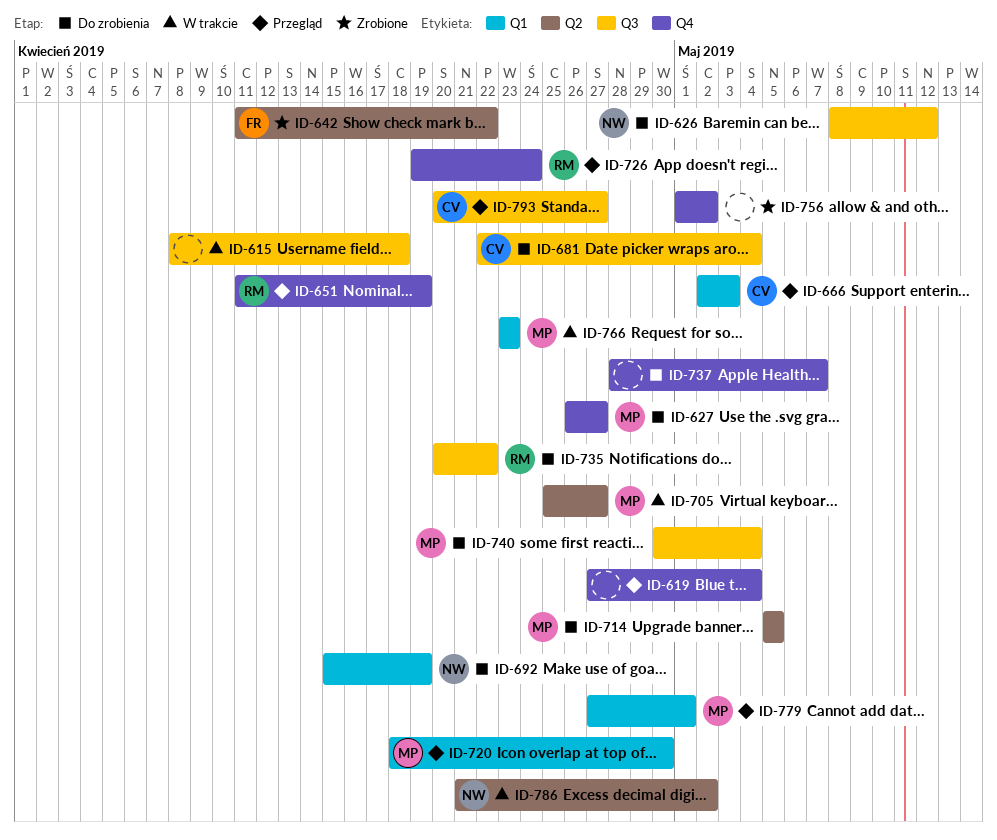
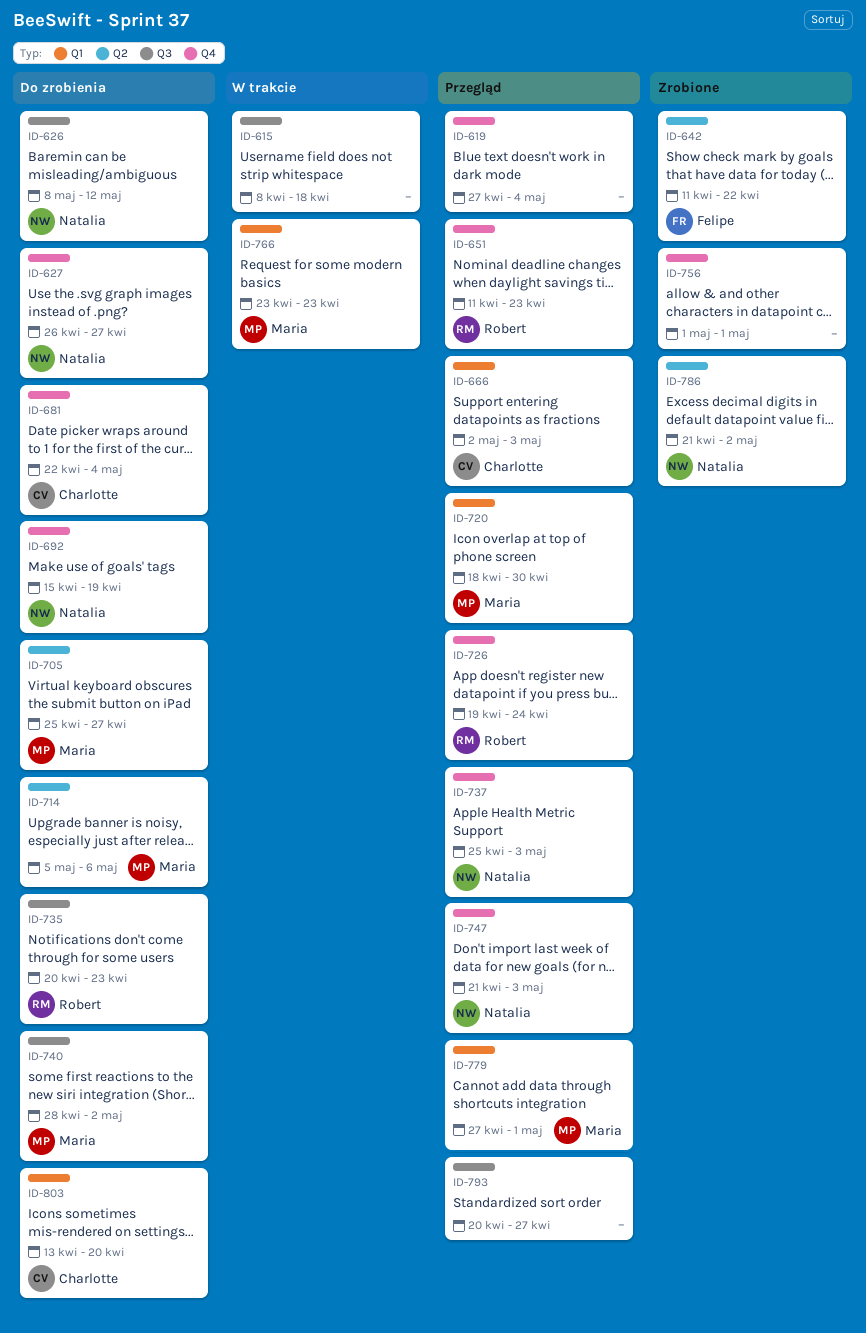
ID-627, owner: Maria -> Natalia
ID-651, due: Apr 19 -> Apr 23
ID-681, label: Q3 -> Q4
ID-692, label: Q1 -> Q4
ID-705, status: W trakcie -> Do zrobienia
ID-714, due: May 5 -> May 6
ID-735, due: Apr 22 -> Apr 23
ID-737, status: Do zrobienia -> Przegląd
ID-737, owner: none -> Natalia
ID-737, start: Apr 28 -> Apr 25
ID-737, due: May 7 -> May 3
ID-740, start: Apr 30 -> Apr 28
ID-740, due: May 4 -> May 2
ID-747: none -> present
ID-756, due: May 2 -> May 1
ID-786, status: W trakcie -> Zrobione
ID-793, owner: Charlotte -> none
ID-803: none -> present

